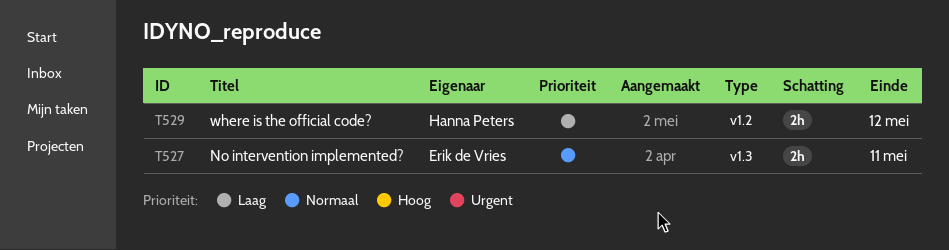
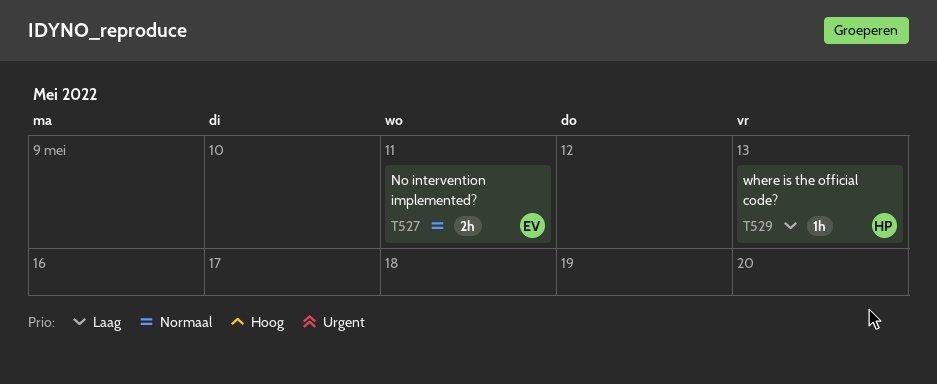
T529, estimate: 2h -> 1h
T529, due: May 12 -> May 13

